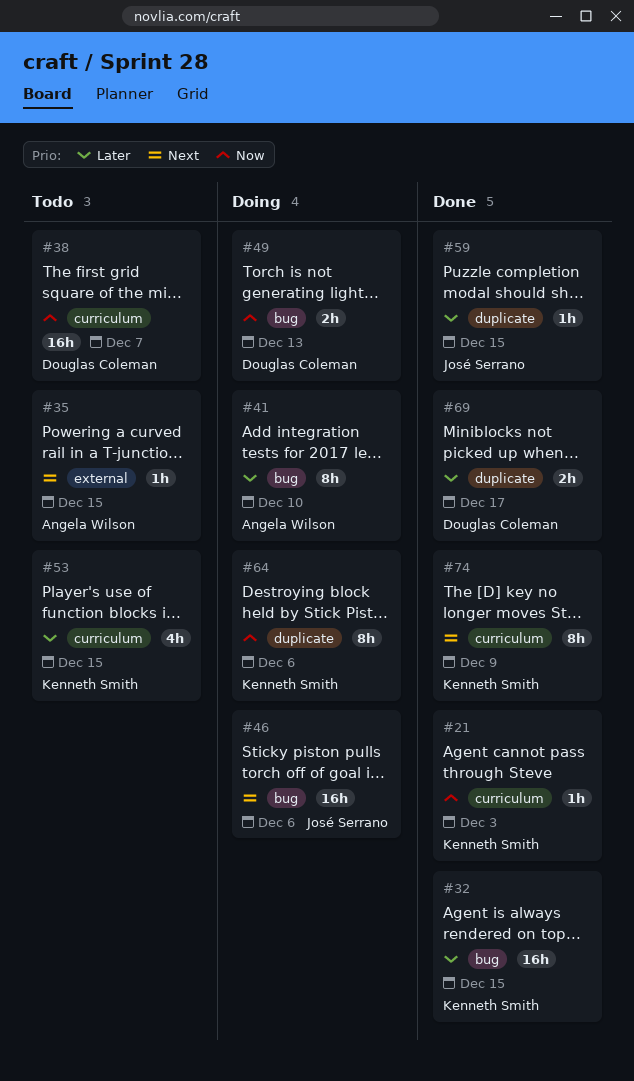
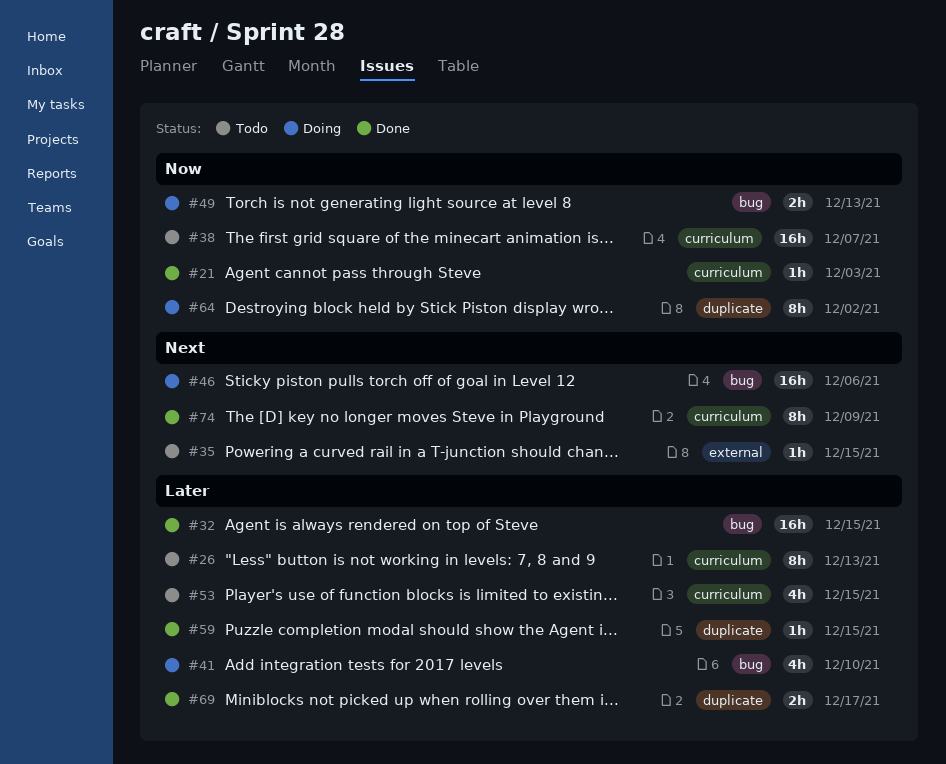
#26: none -> present
#41, estimate: 8h -> 4h
#64, due: Dec 6 -> Dec 2

